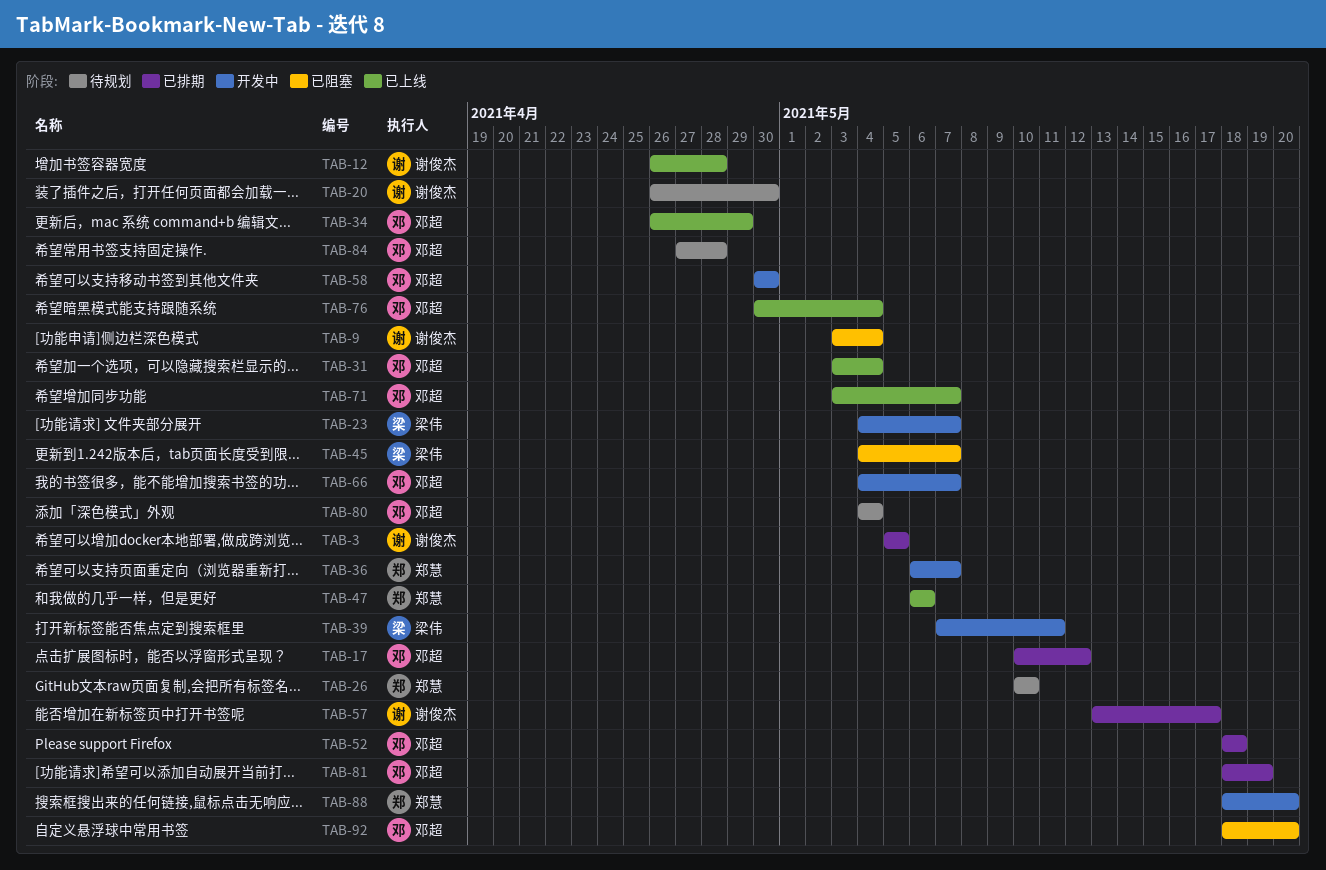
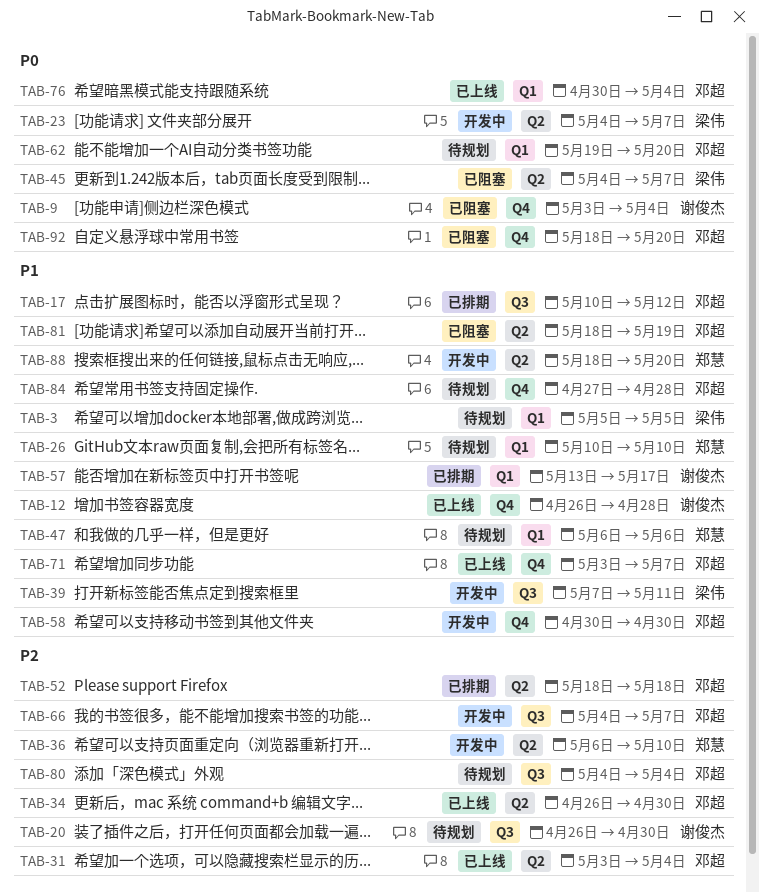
TAB-3, status: 已排期 -> 待规划
TAB-3, owner: 谢俊杰 -> 梁伟
TAB-34, due: Apr 29 -> Apr 30
TAB-36, due: May 7 -> May 10
TAB-47, status: 已上线 -> 待规划
TAB-62: none -> present
TAB-81, status: 已排期 -> 已阻塞

